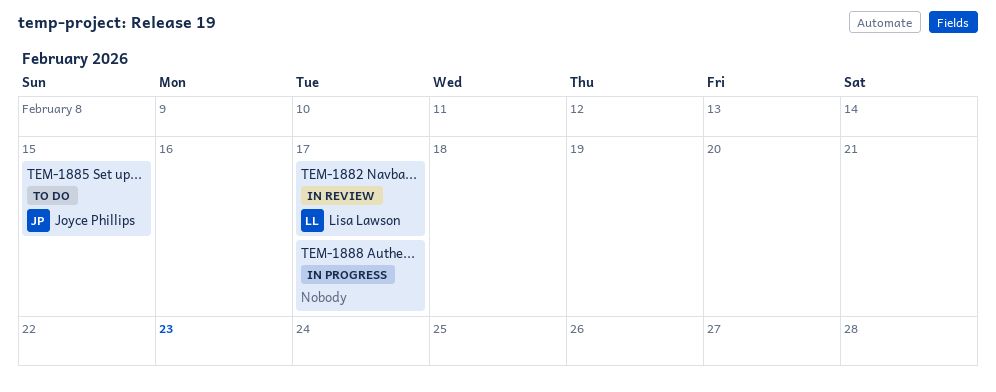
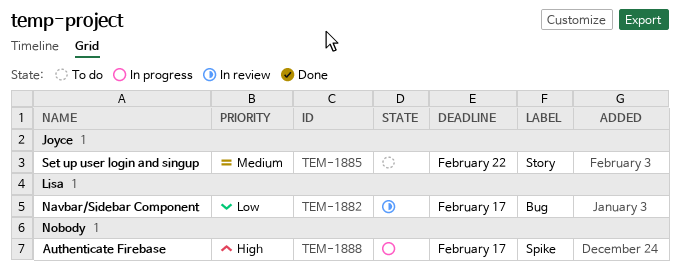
TEM-1885, due: Feb 15 -> Feb 22

